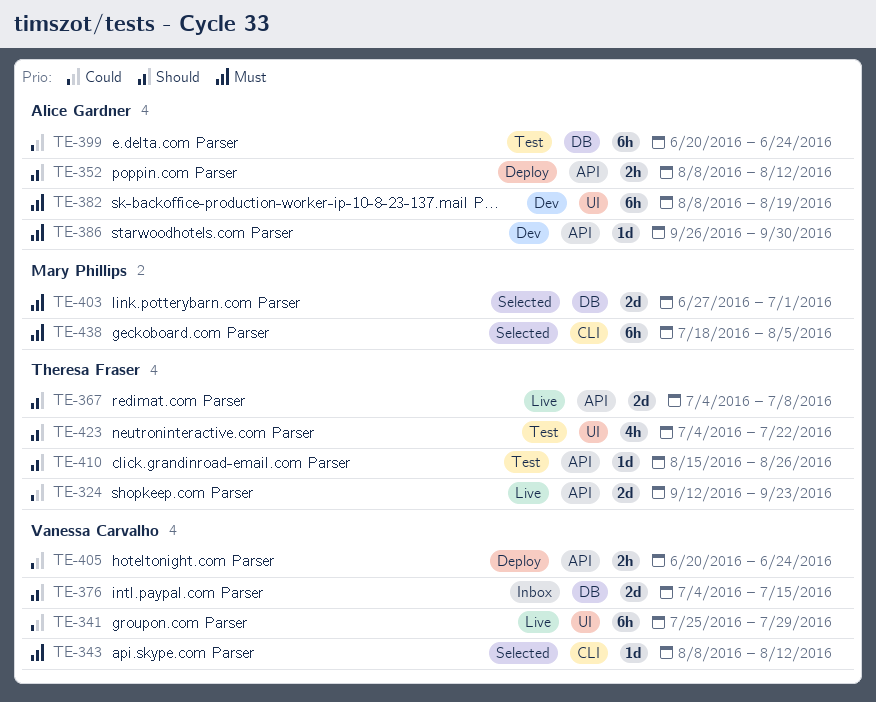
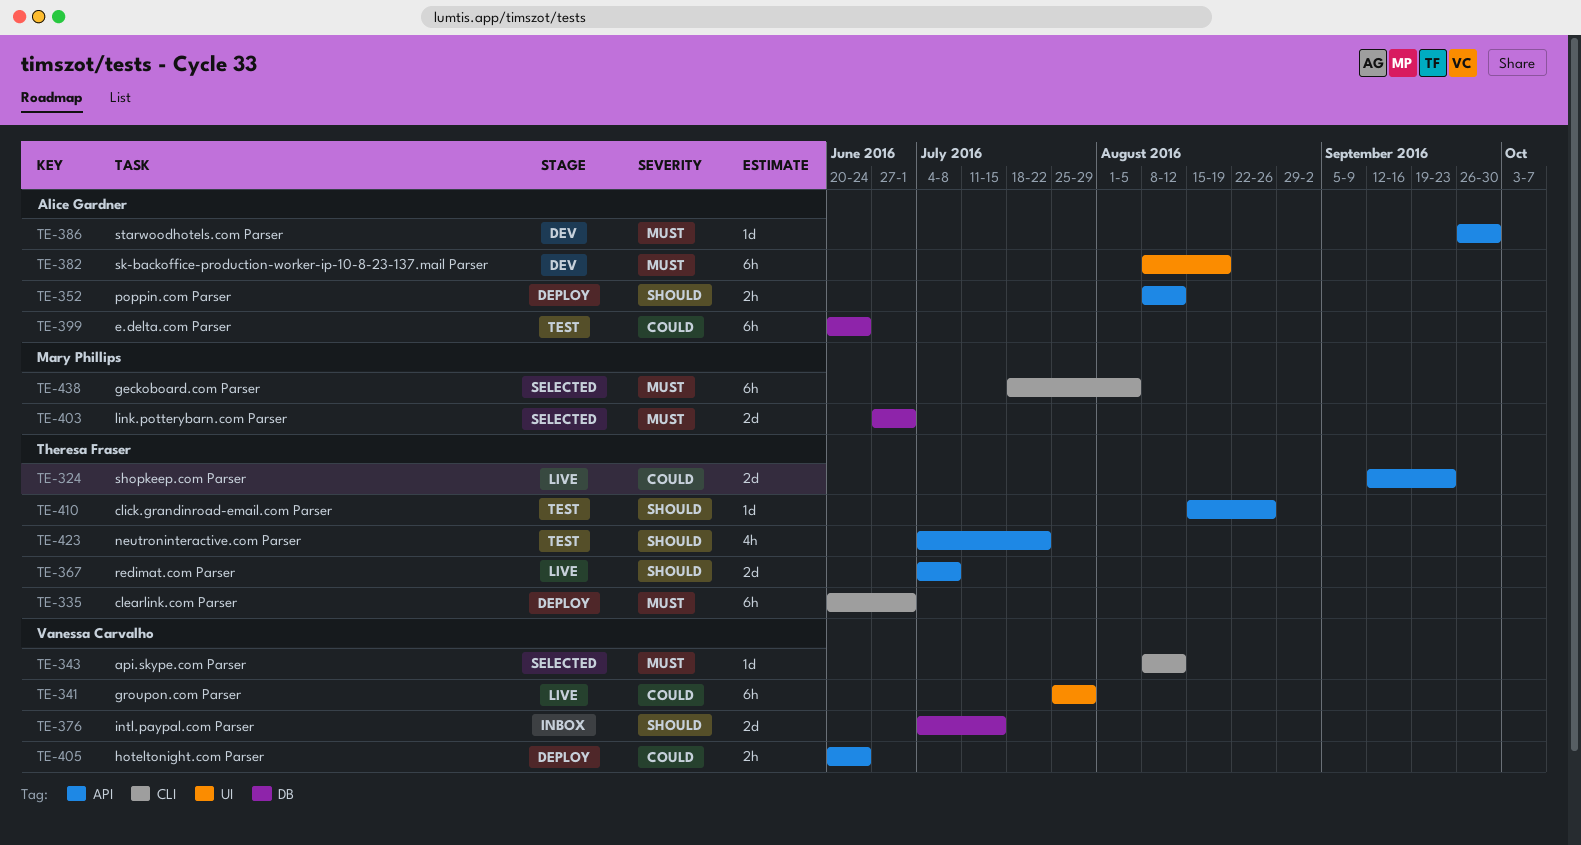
TE-335: none -> present
TE-423, label: UI -> API

